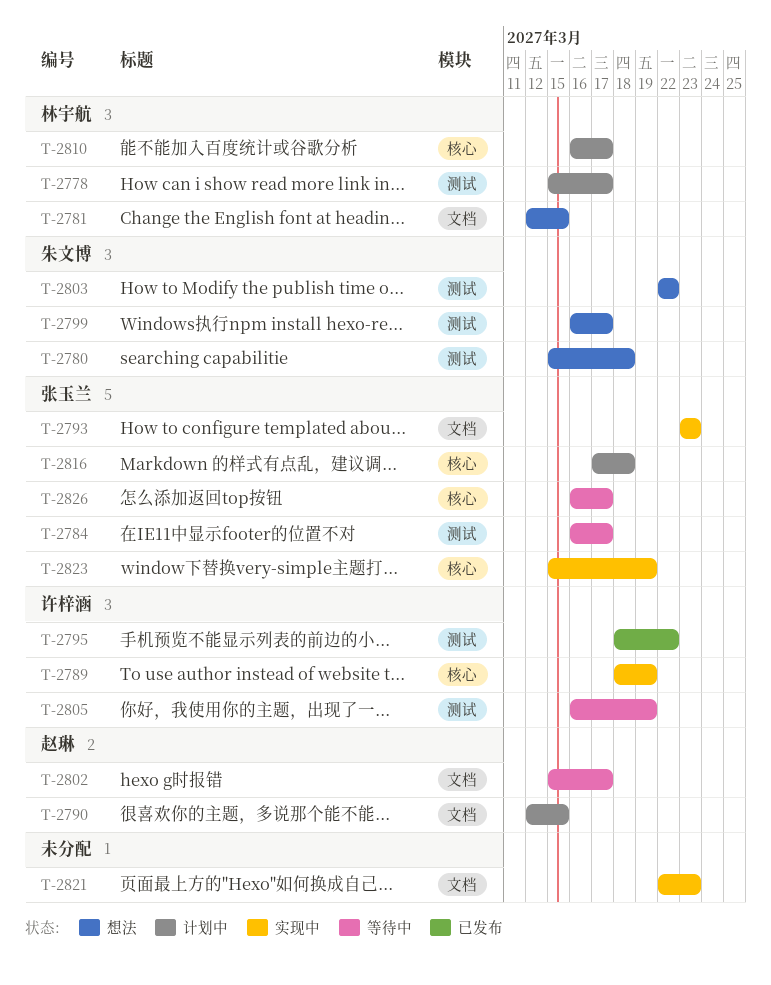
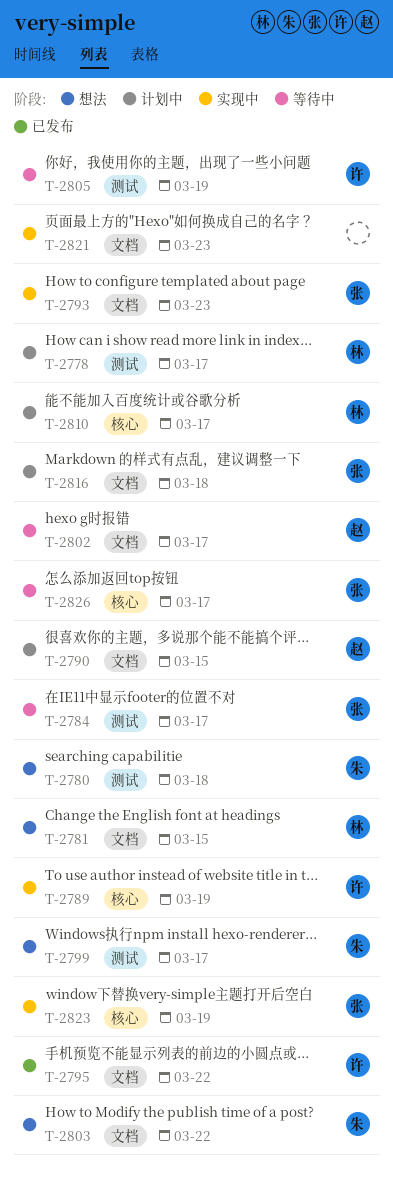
T-2795, label: 测试 -> 文档
T-2803, label: 测试 -> 文档
T-2816, label: 核心 -> 文档

